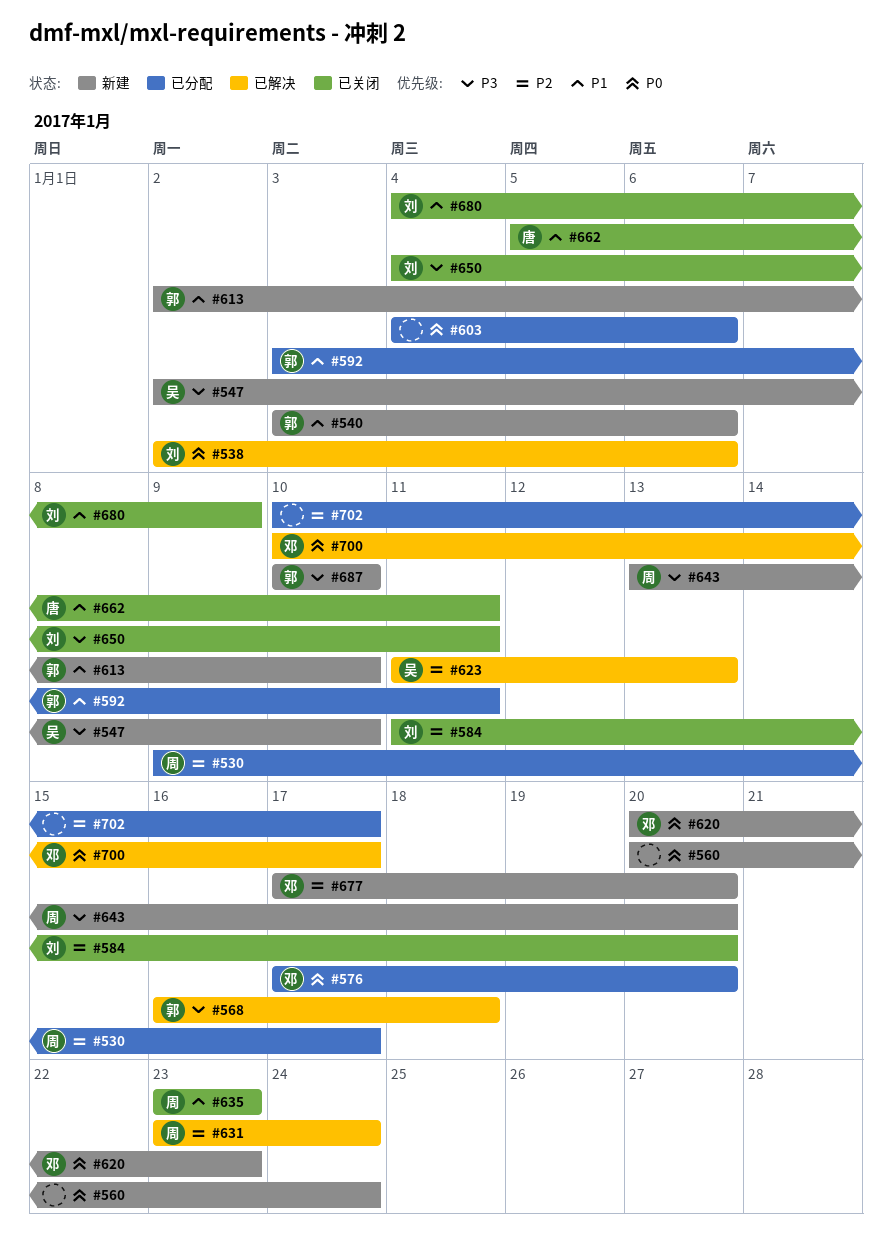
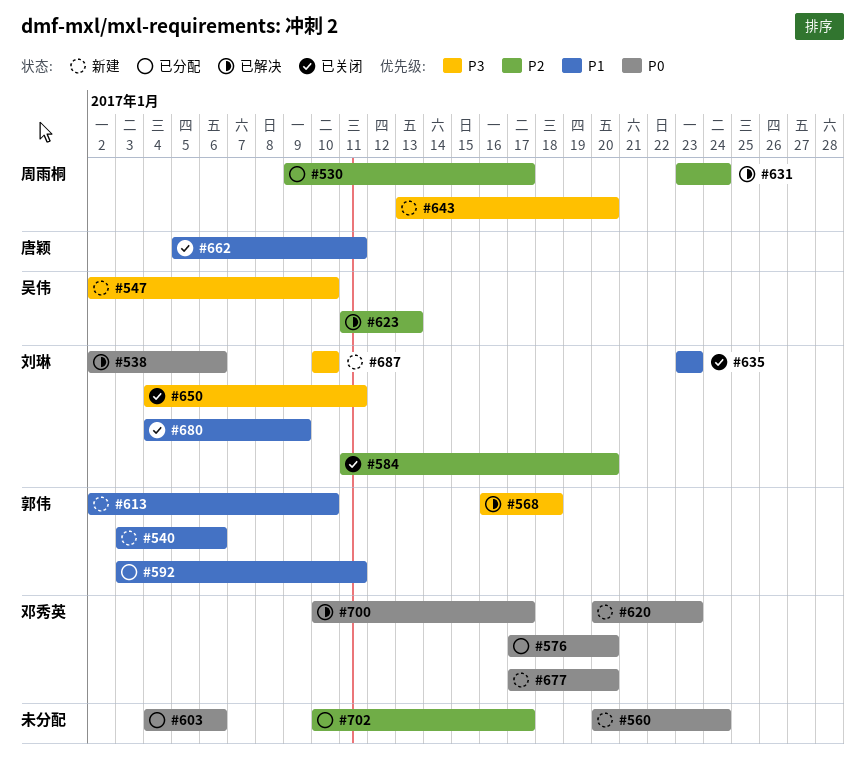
#635, owner: 周雨桐 -> 刘琳
#677, priority: P2 -> P0
#687, owner: 郭伟 -> 刘琳

